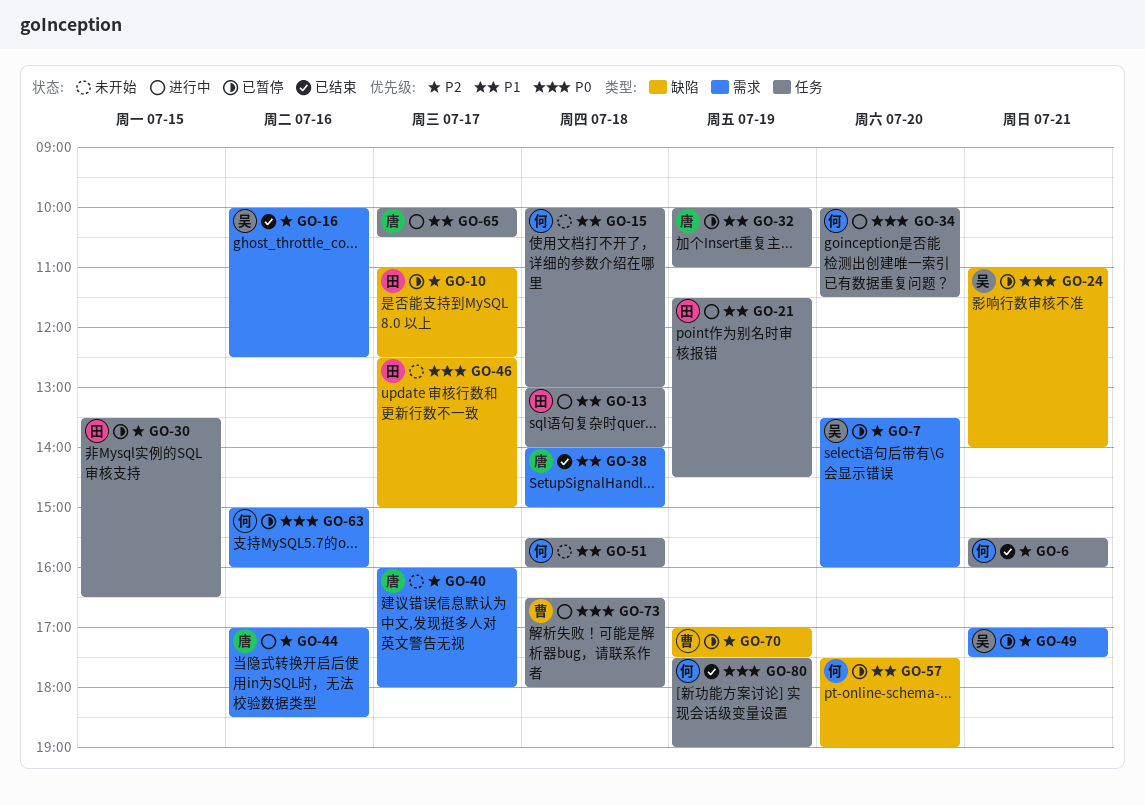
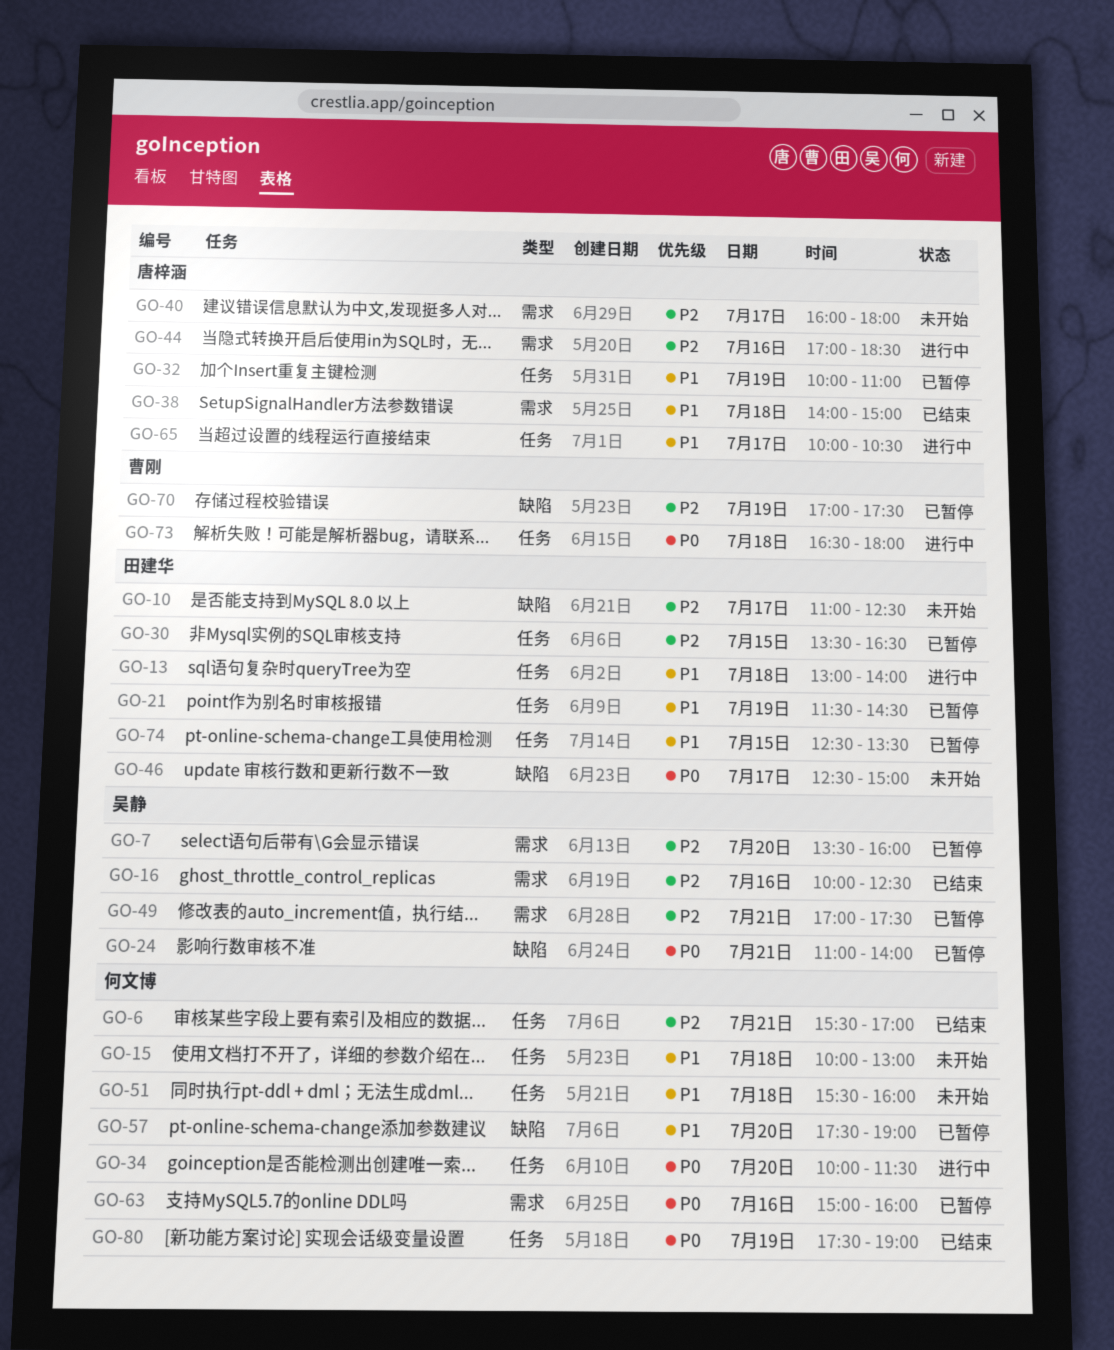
GO-6, ends: 16:00 -> 17:00
GO-10, status: 已暂停 -> 未开始
GO-21, status: 进行中 -> 已暂停
GO-74: none -> present

